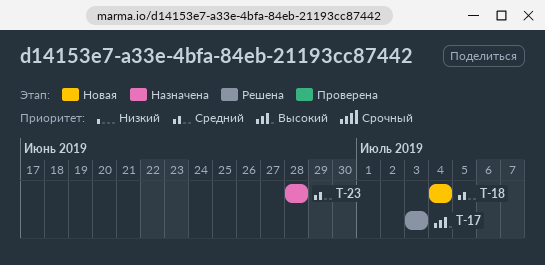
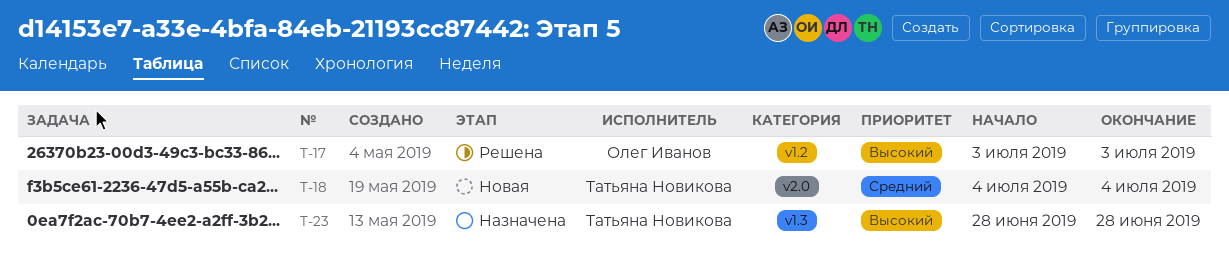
T-23, priority: Средний -> Высокий

